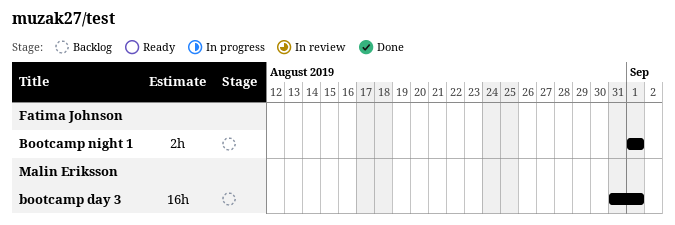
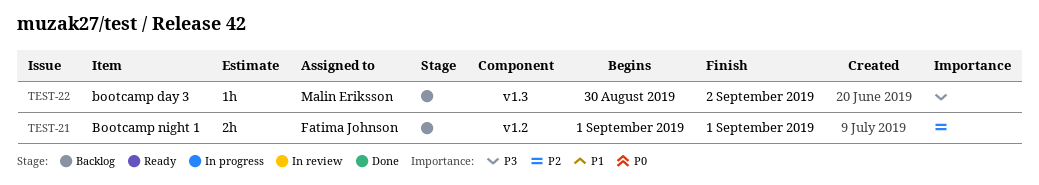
bootcamp day 3, estimate: 16h -> 1h
bootcamp day 3, start: Aug 31 -> Aug 30
bootcamp day 3, due: Sep 1 -> Sep 2

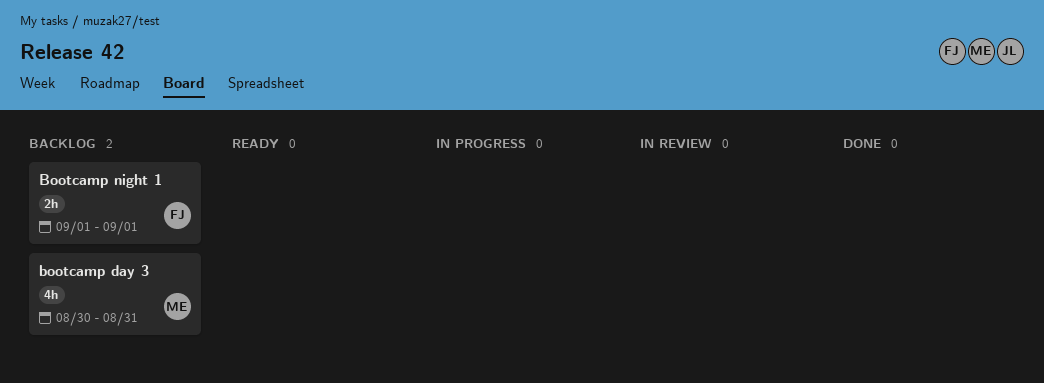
bootcamp day 3, estimate: 1h -> 4h
bootcamp day 3, due: Sep 2 -> Aug 31

